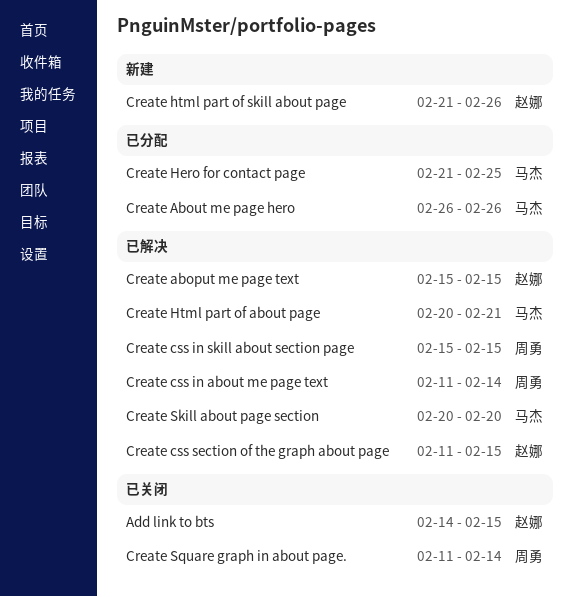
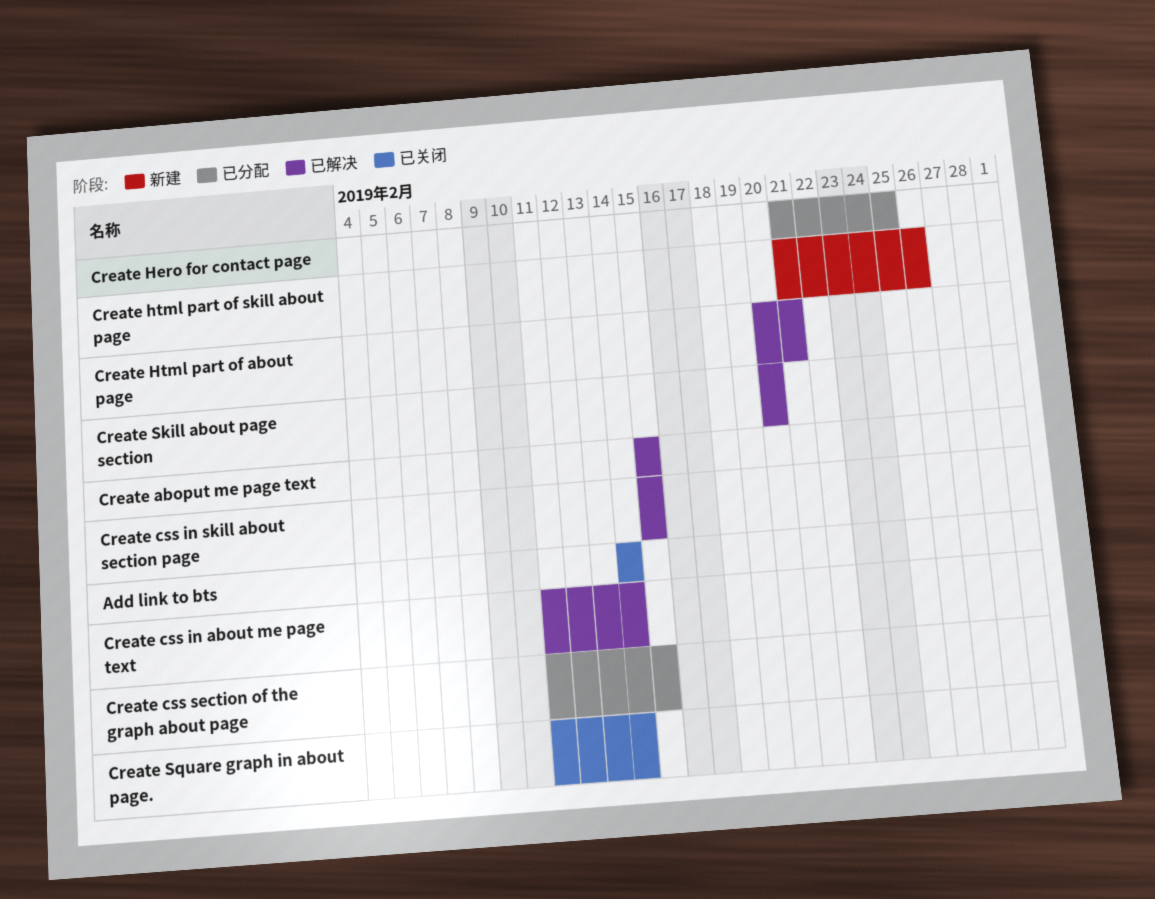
Add link to bts, due: Feb 15 -> Feb 14
Create About me page hero: present -> none
Create css section of the graph about page, status: 已解决 -> 已分配

